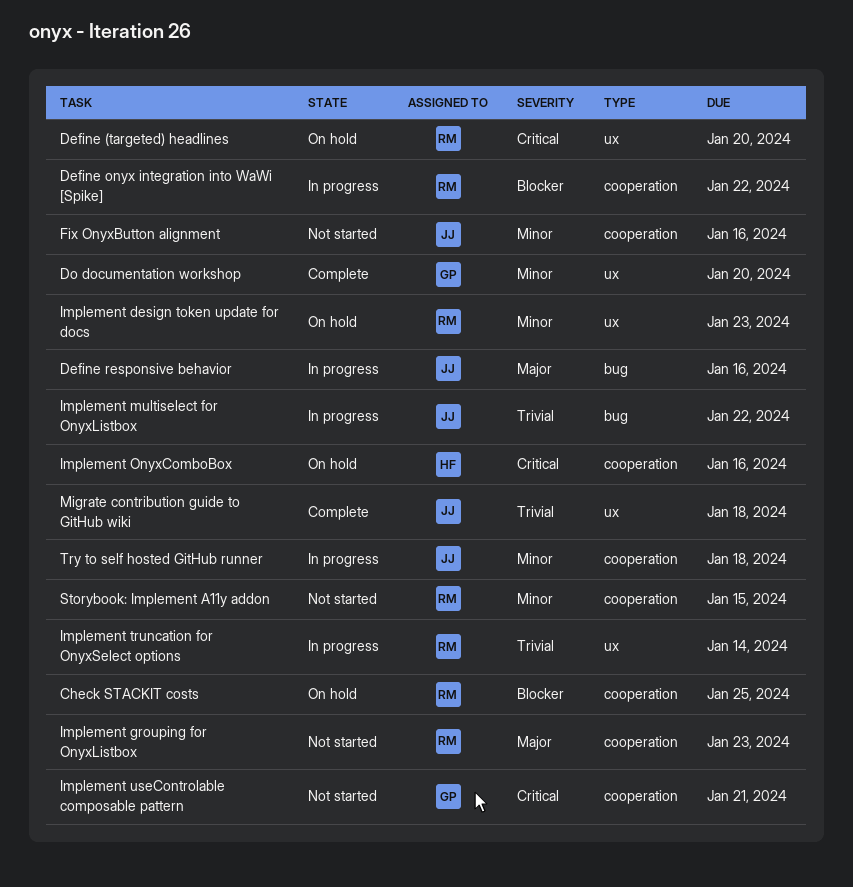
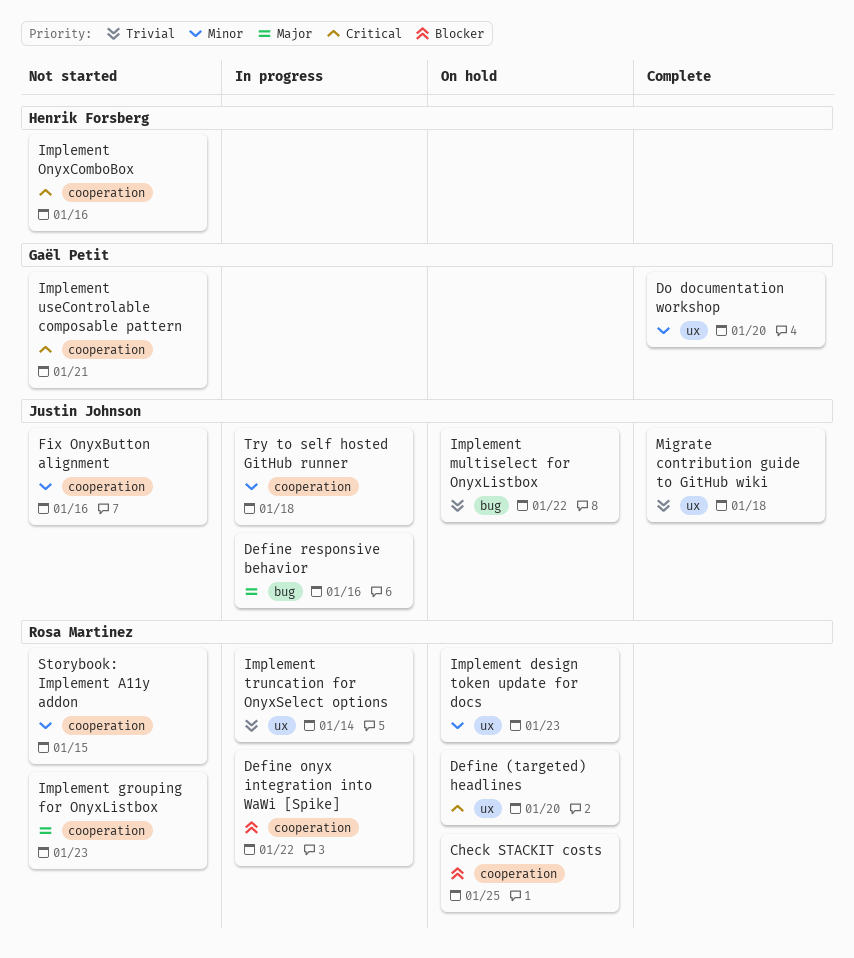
Implement multiselect for OnyxListbox, status: In progress -> On hold
Implement OnyxComboBox, status: On hold -> Not started

